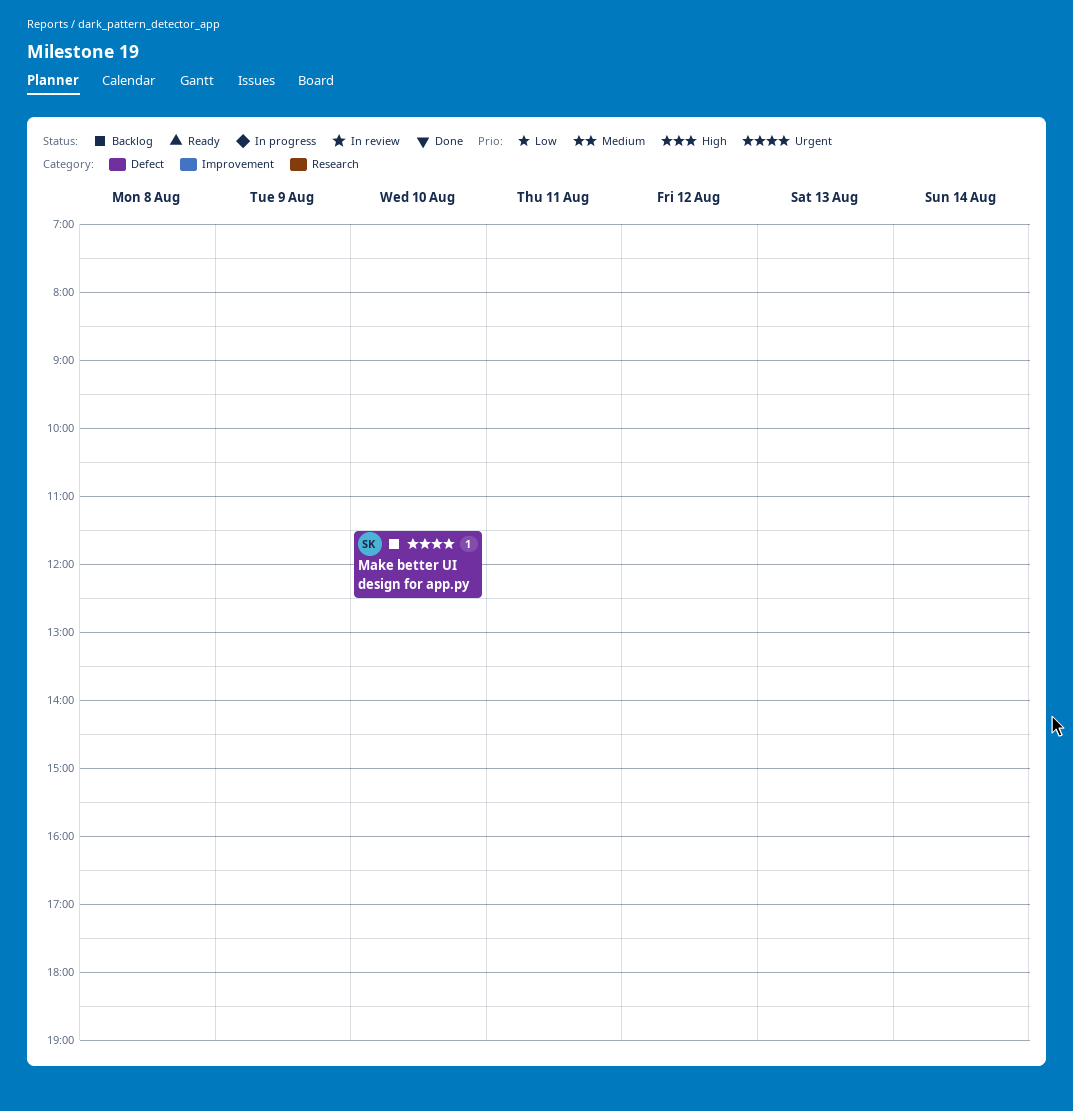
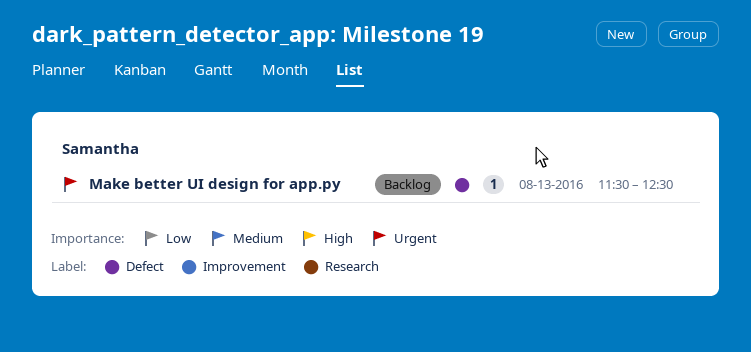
Make better UI design for app.py, day: Aug 10 -> Aug 13

